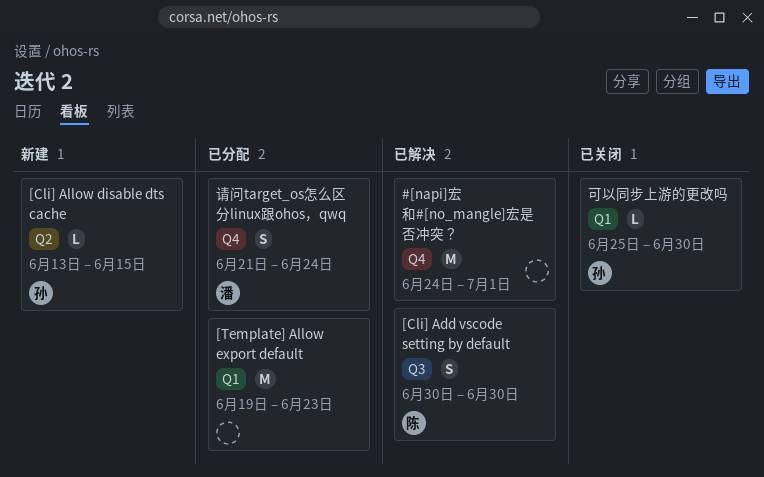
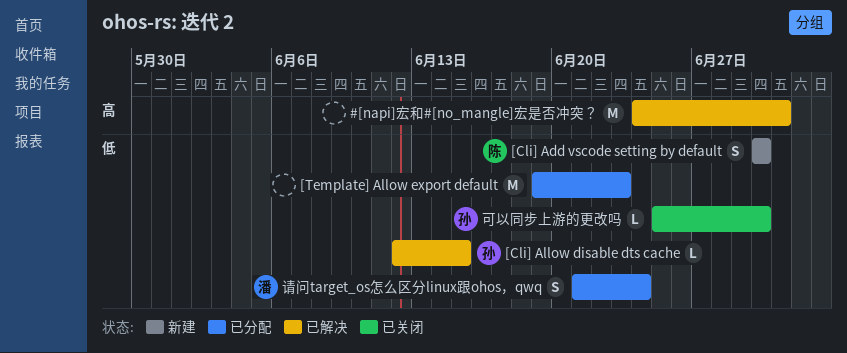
[Cli] Add vscode setting by default, status: 已解决 -> 新建
[Cli] Allow disable dts cache, status: 新建 -> 已解决
[Cli] Allow disable dts cache, start: Jun 13 -> Jun 12

